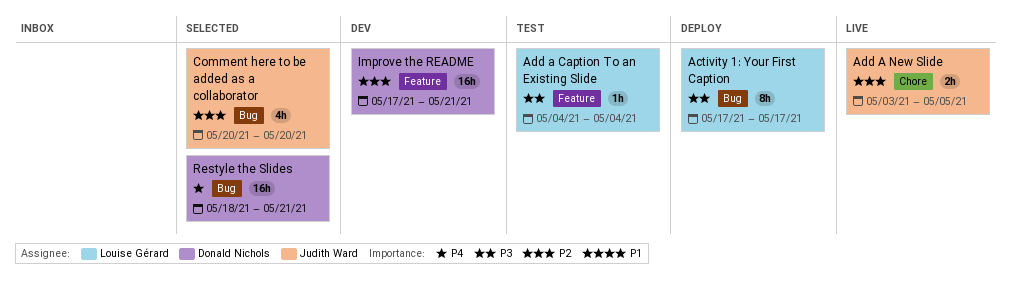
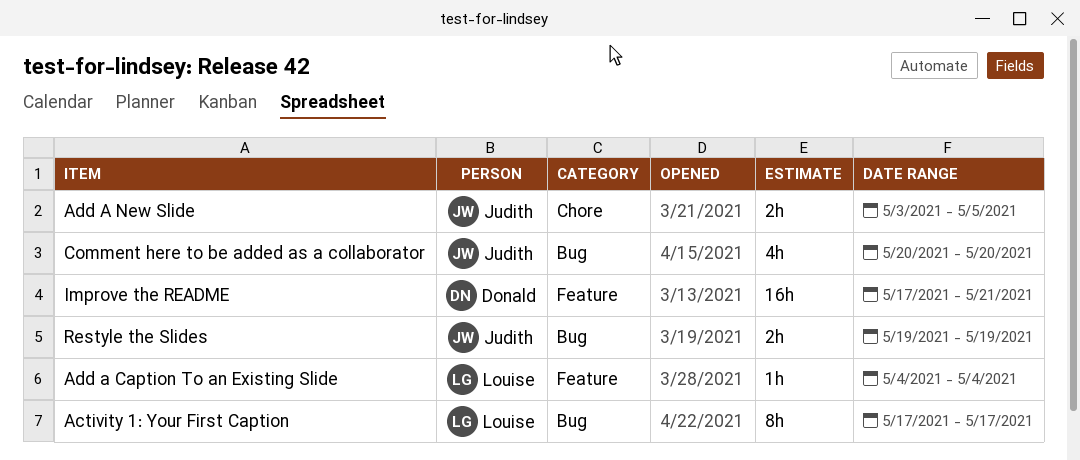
Restyle the Slides, owner: Donald Nichols -> Judith Ward
Restyle the Slides, estimate: 16h -> 2h
Restyle the Slides, start: May 18 -> May 19
Restyle the Slides, due: May 21 -> May 19

